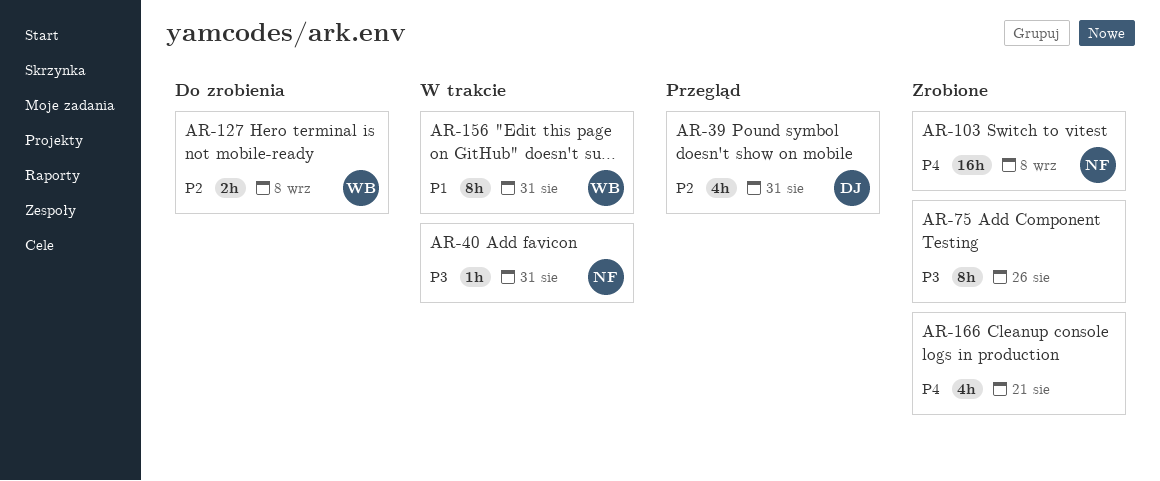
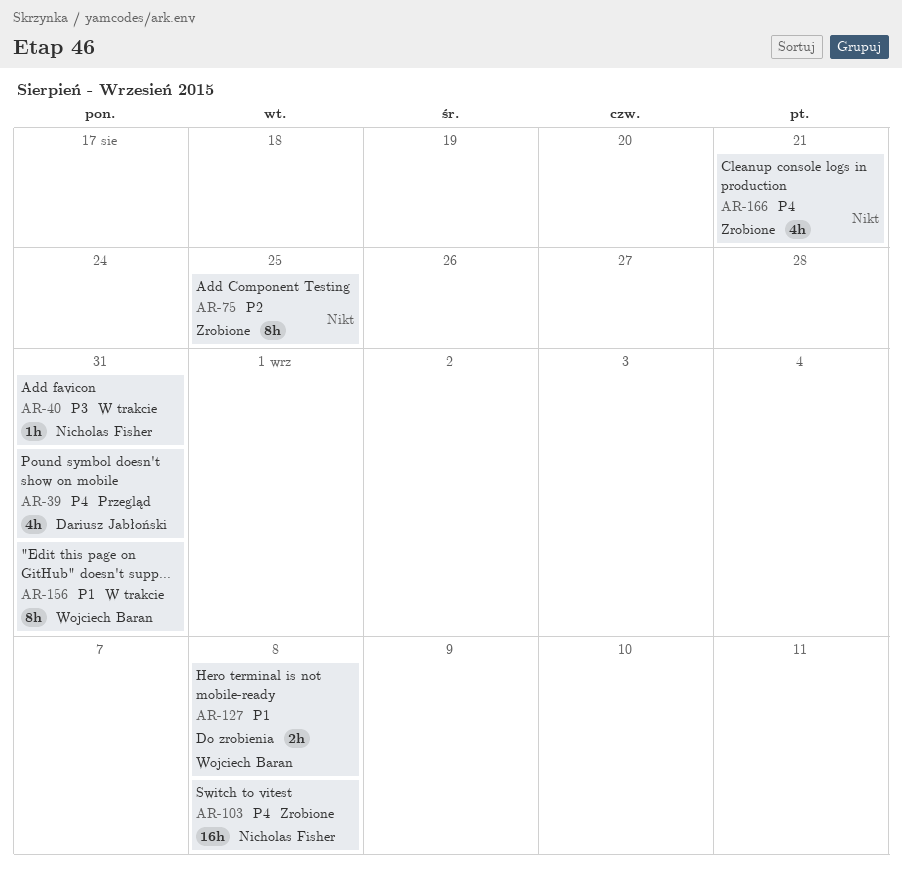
AR-39, priority: P2 -> P4
AR-75, priority: P3 -> P2
AR-75, due: Aug 26 -> Aug 25
AR-127, priority: P2 -> P1

